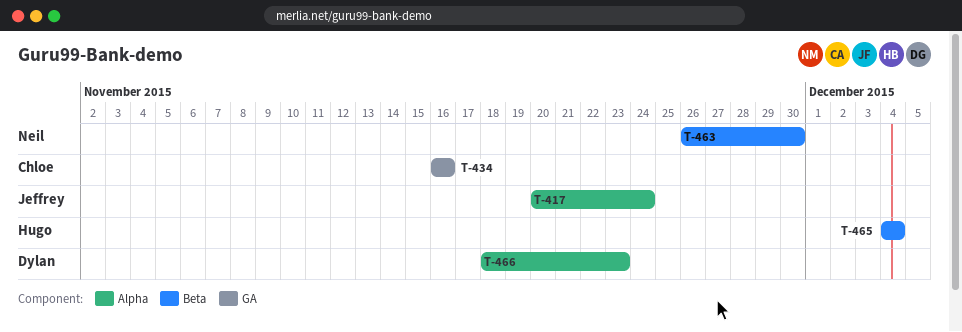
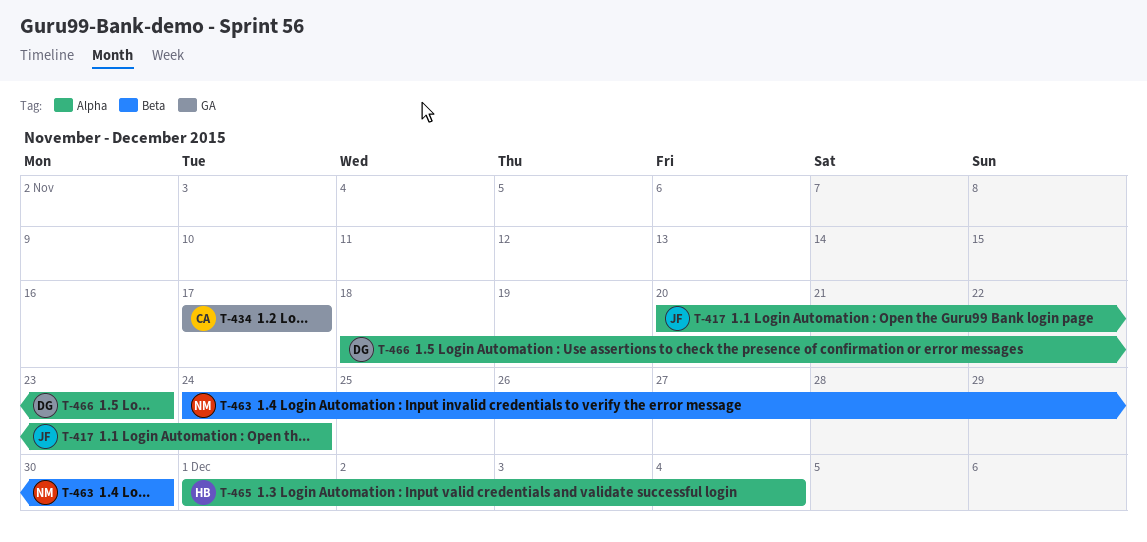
T-434, start: Nov 16 -> Nov 17
T-434, due: Nov 16 -> Nov 17
T-463, start: Nov 26 -> Nov 24
T-465, label: Beta -> Alpha
T-465, start: Dec 4 -> Dec 1

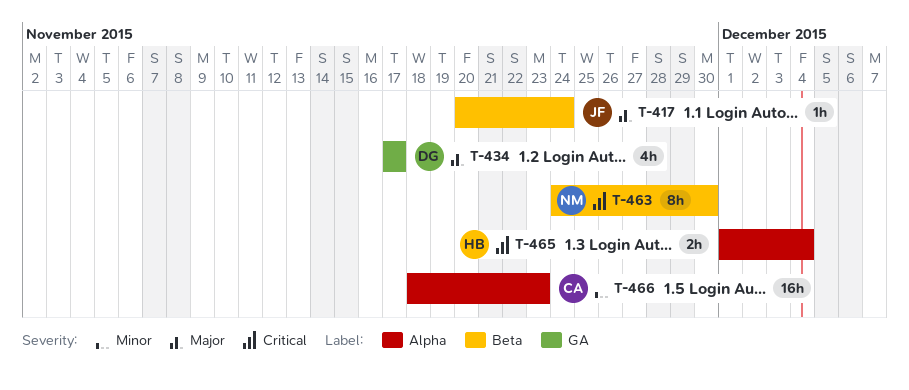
T-417, label: Alpha -> Beta
T-434, owner: CA -> DG
T-466, owner: DG -> CA

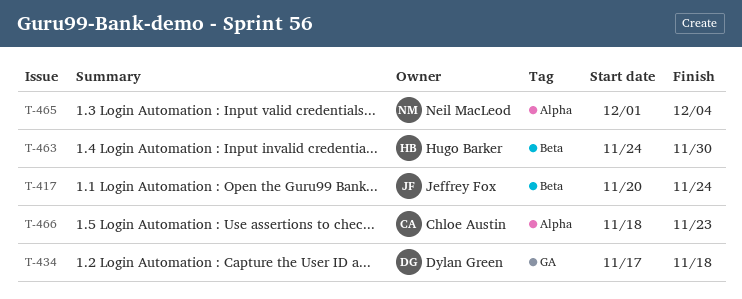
T-434, due: Nov 17 -> Nov 18
T-463, owner: Neil MacLeod -> Hugo Barker
T-465, owner: Hugo Barker -> Neil MacLeod

